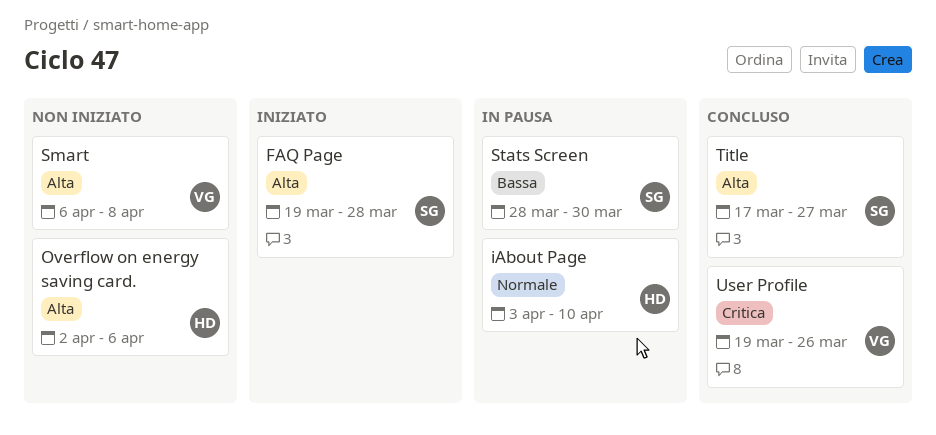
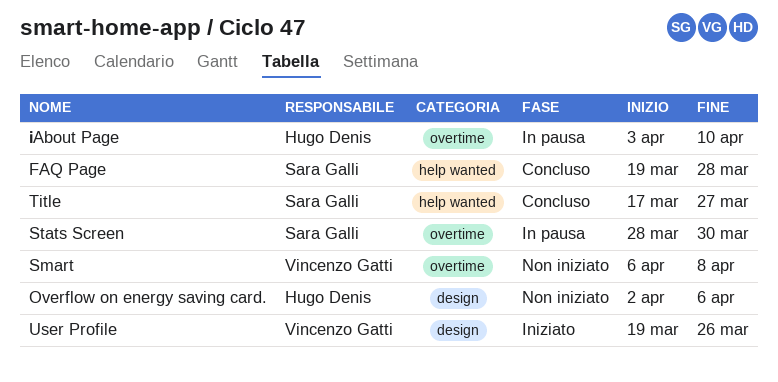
FAQ Page, status: Iniziato -> Concluso
User Profile, status: Concluso -> Iniziato

